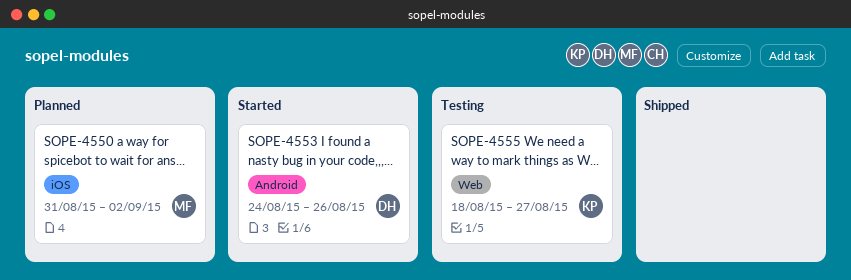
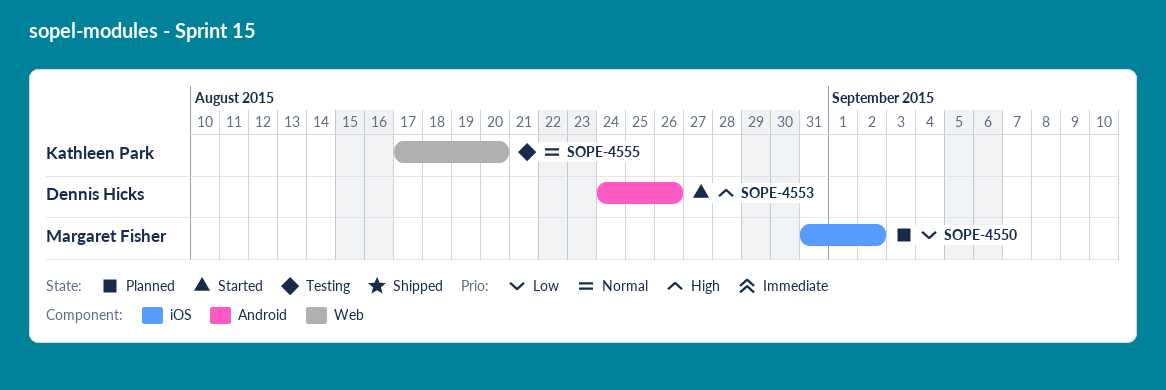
SOPE-4555, start: Aug 18 -> Aug 17
SOPE-4555, due: Aug 27 -> Aug 20

